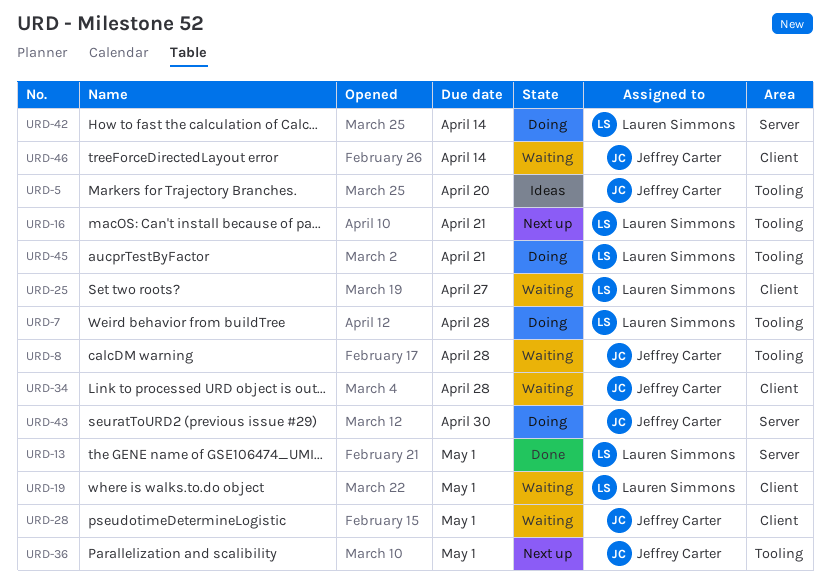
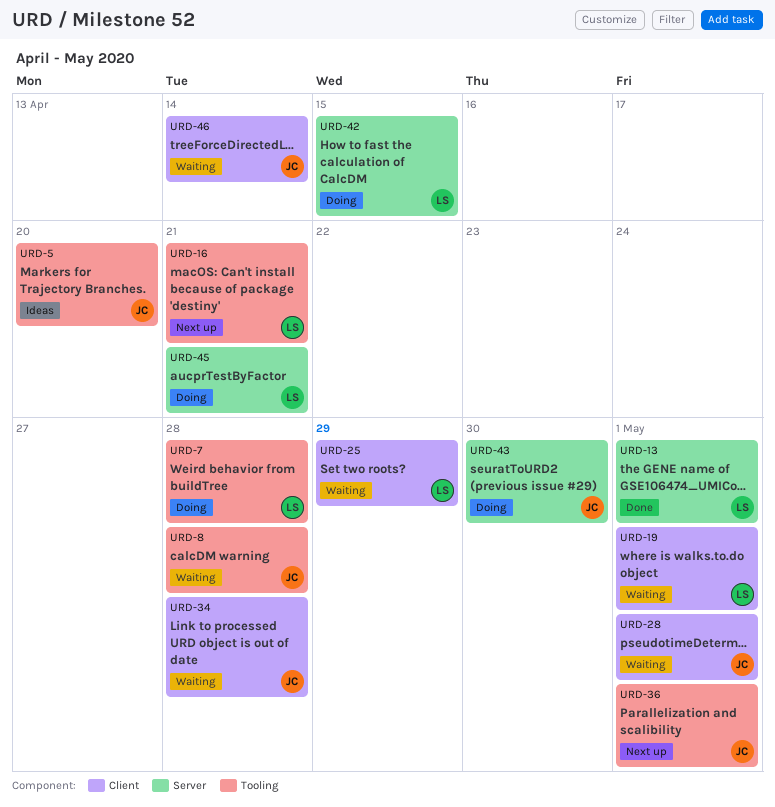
URD-25, due: Apr 27 -> Apr 29
URD-42, due: Apr 14 -> Apr 15
URD-45, label: Tooling -> Server

